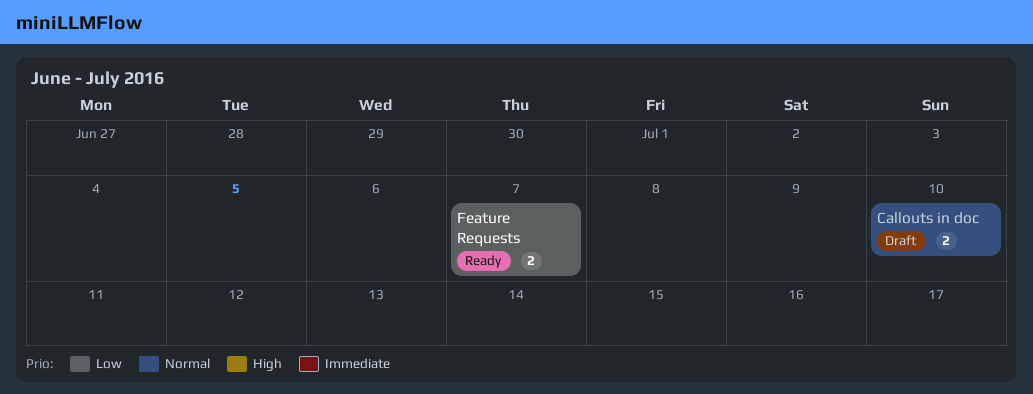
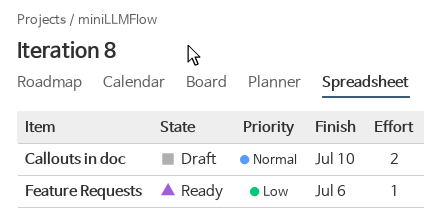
Feature Requests, estimate: 2 -> 1
Feature Requests, due: Jul 7 -> Jul 6

